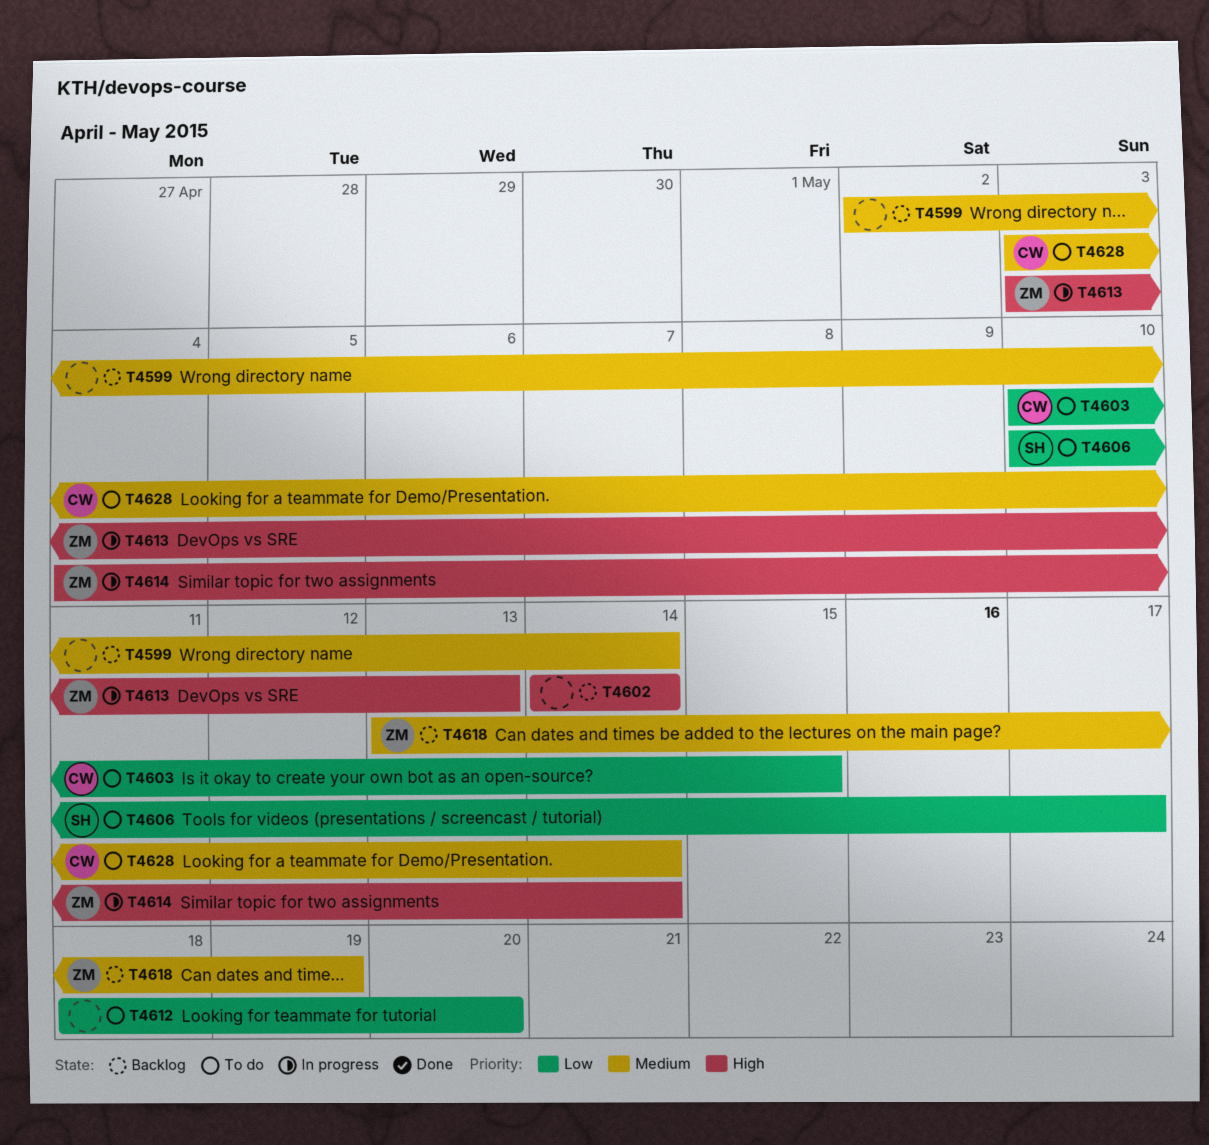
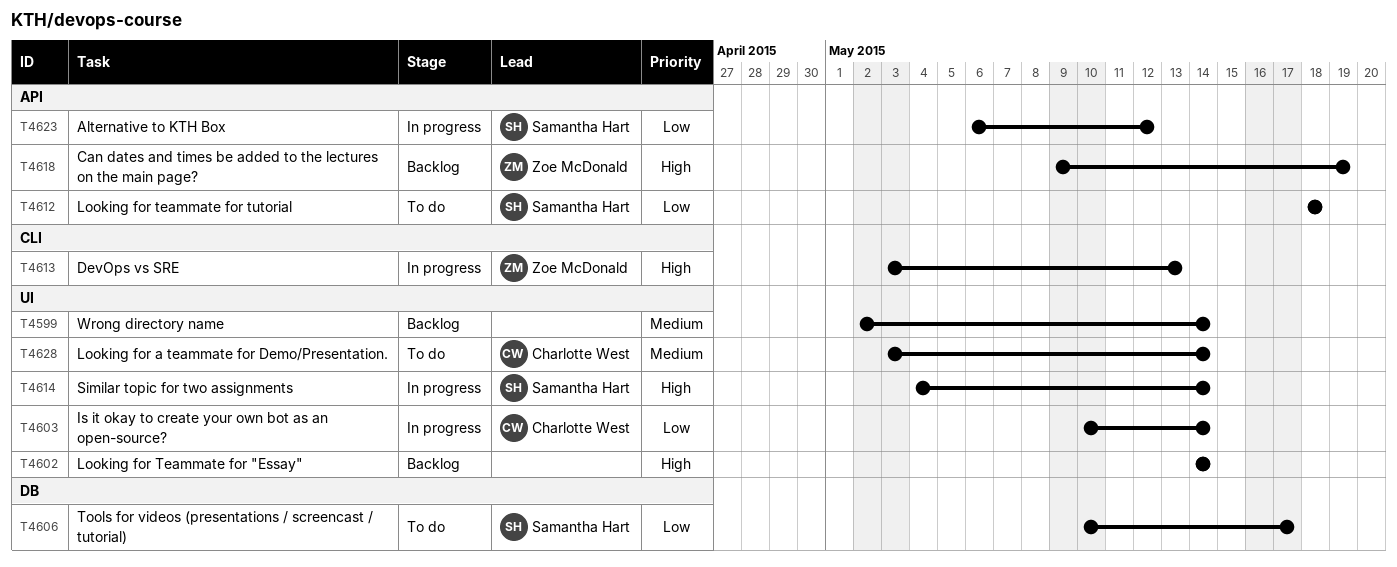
T4603, status: To do -> In progress
T4603, due: May 15 -> May 14
T4612, owner: none -> Samantha Hart
T4612, due: May 20 -> May 18
T4614, owner: Zoe McDonald -> Samantha Hart
T4618, priority: Medium -> High
T4618, start: May 13 -> May 9
T4623: none -> present

